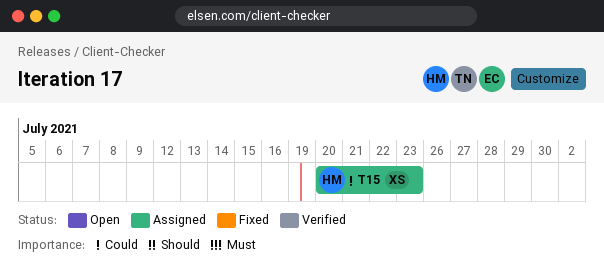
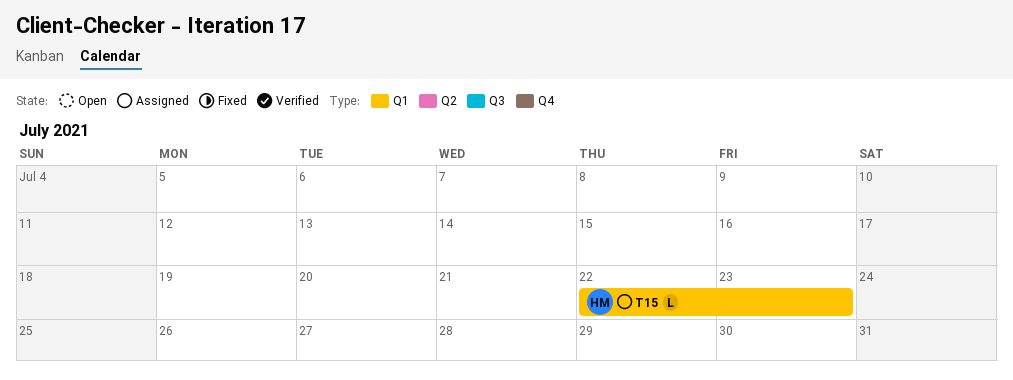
T15, estimate: XS -> L
T15, start: Jul 20 -> Jul 22

